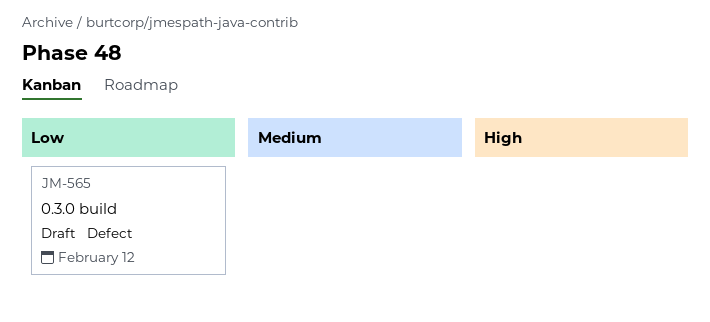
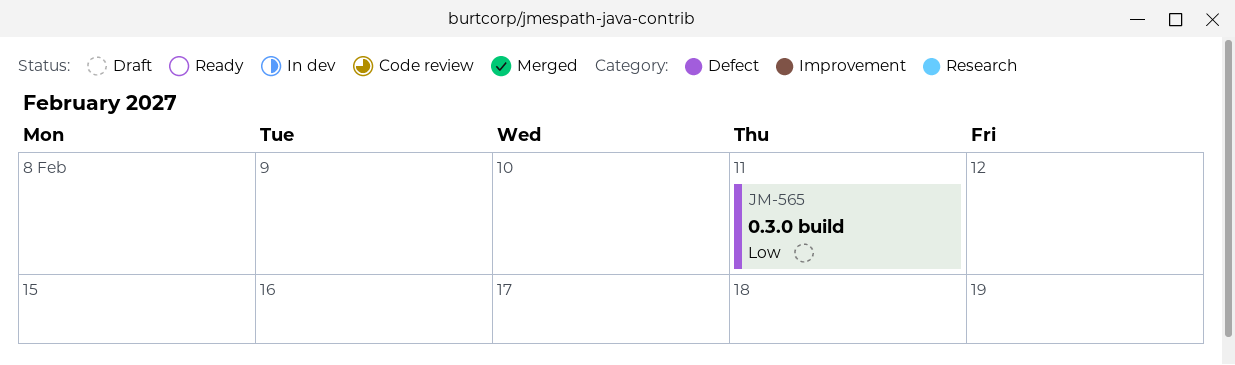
JM-565, due: Feb 12 -> Feb 11

